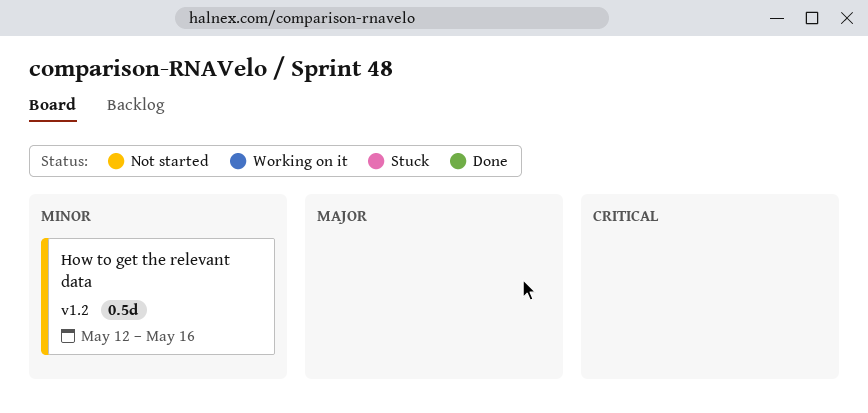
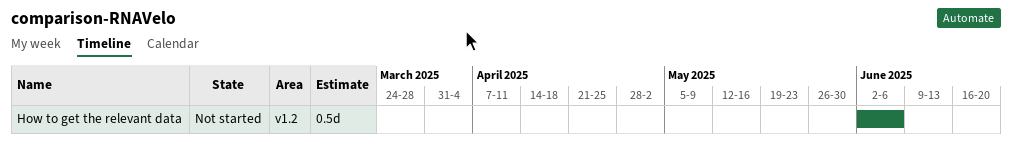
How to get the relevant data, start: May 12 -> Jun 2
How to get the relevant data, due: May 16 -> Jun 6

